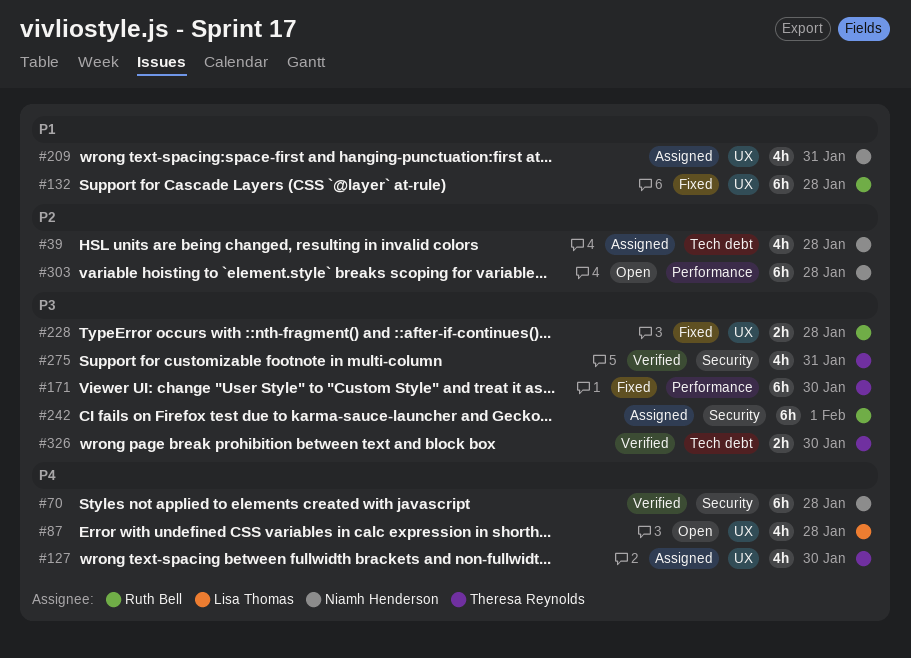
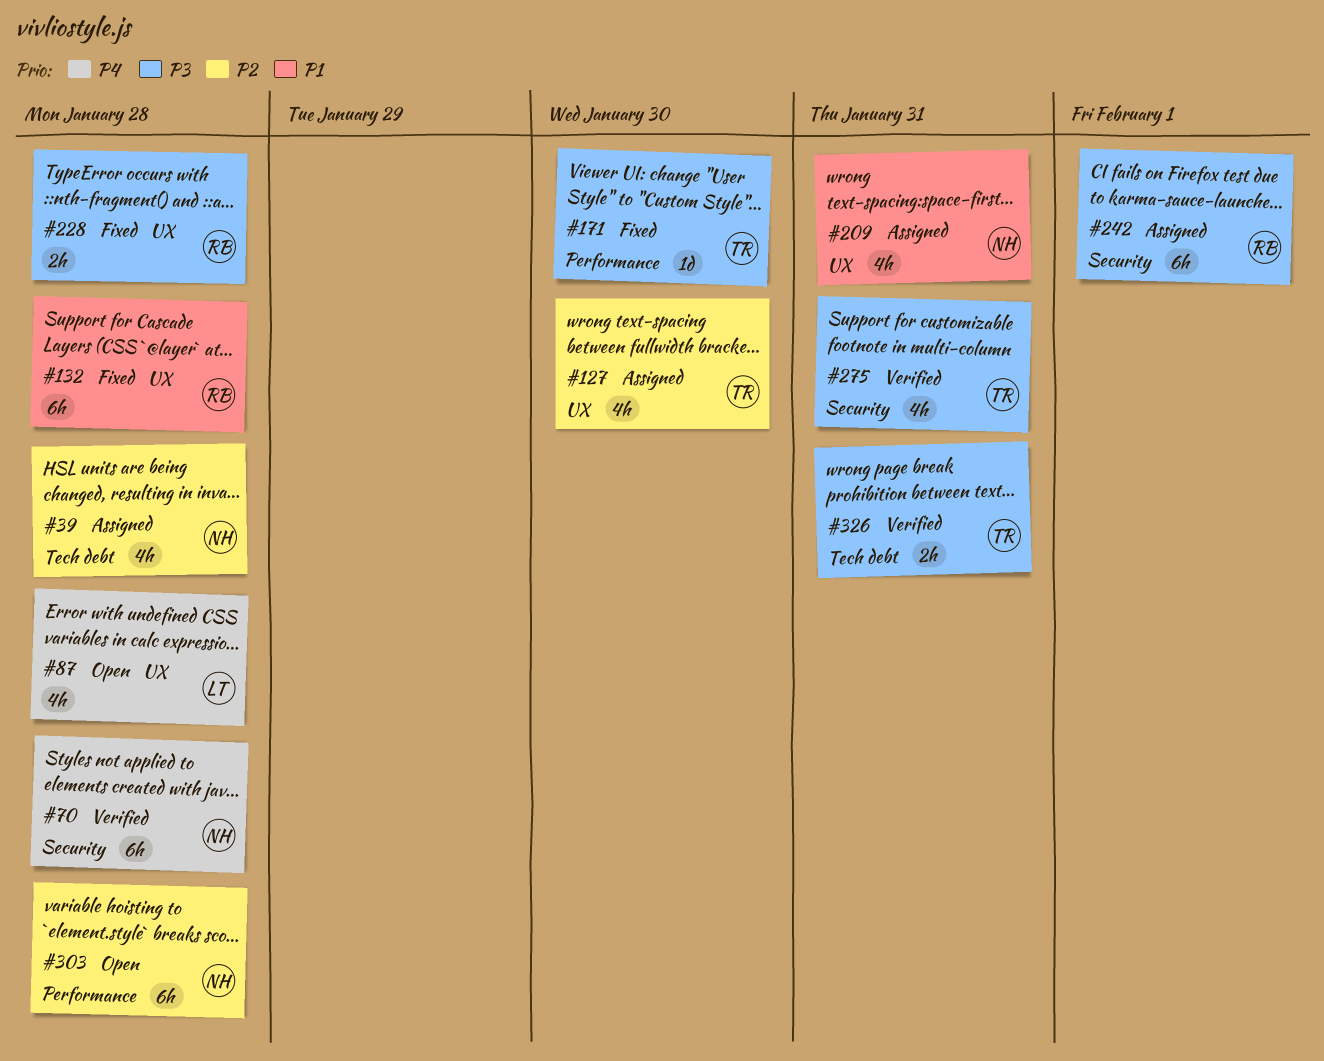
#127, priority: P4 -> P2
#171, estimate: 6h -> 1d
#326, due: Jan 30 -> Jan 31

